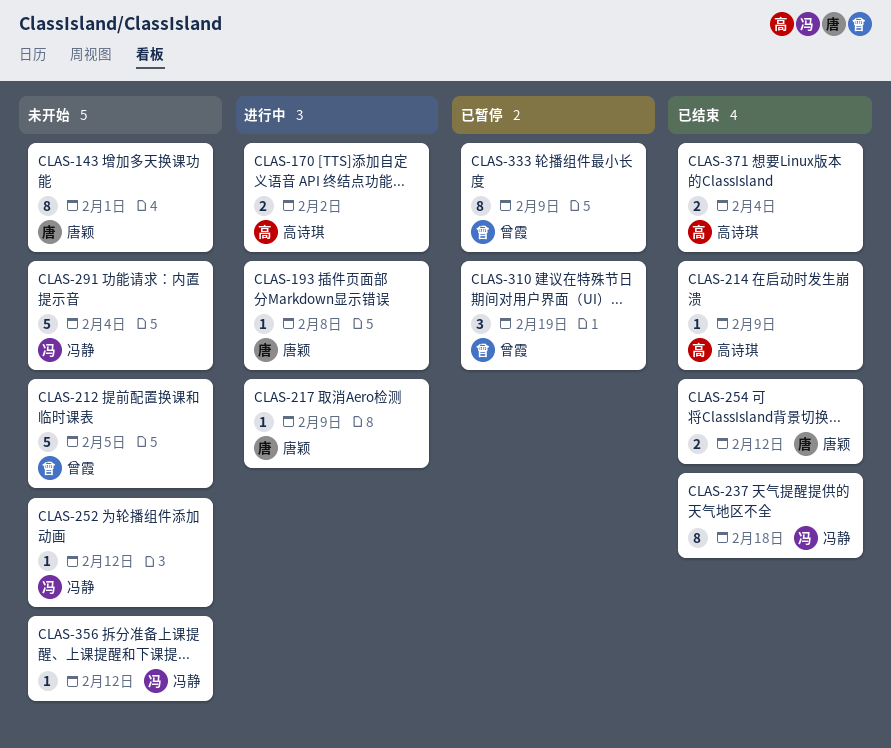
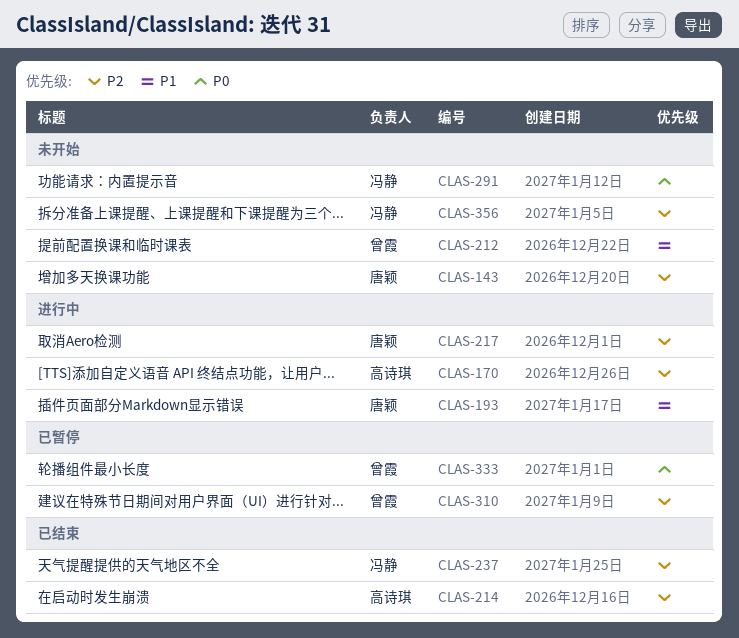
CLAS-252: present -> none
CLAS-254: present -> none
CLAS-371: present -> none

